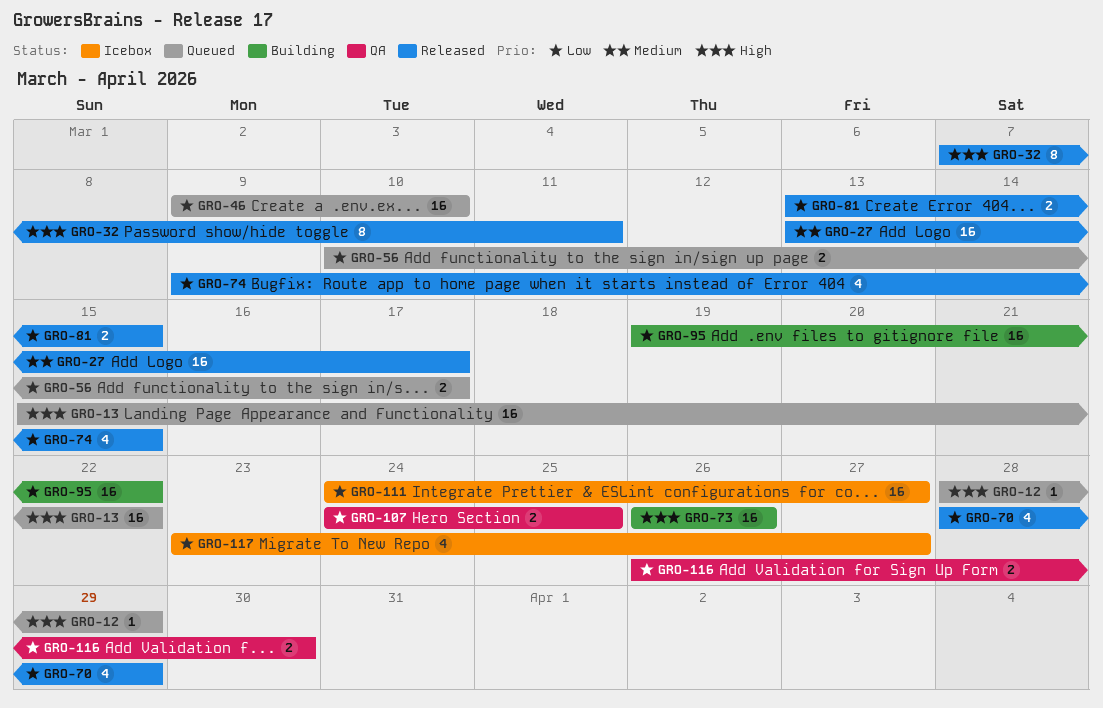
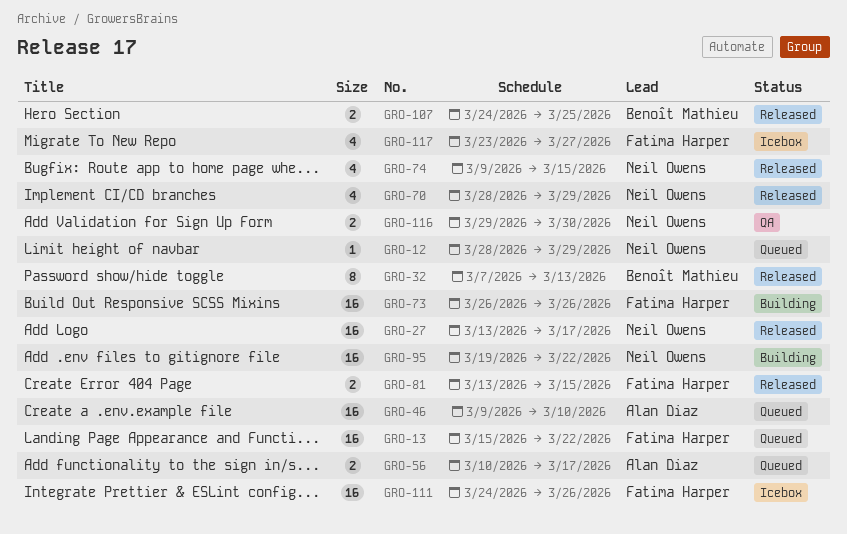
GRO-32, due: Mar 11 -> Mar 13
GRO-107, status: QA -> Released
GRO-111, due: Mar 27 -> Mar 26
GRO-116, start: Mar 26 -> Mar 29

